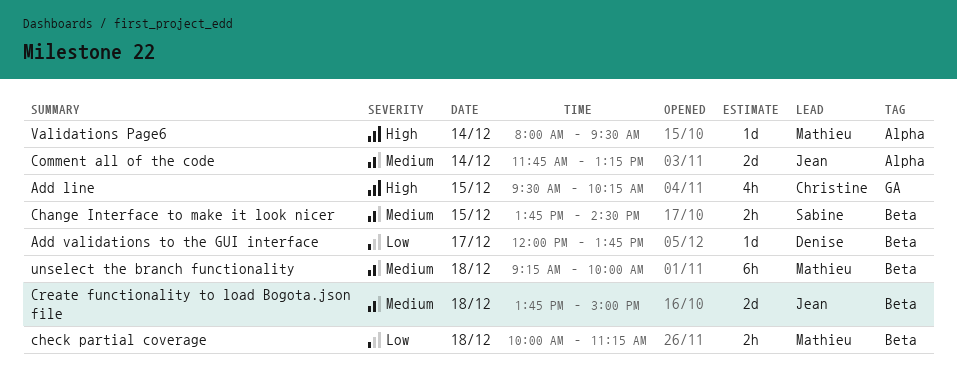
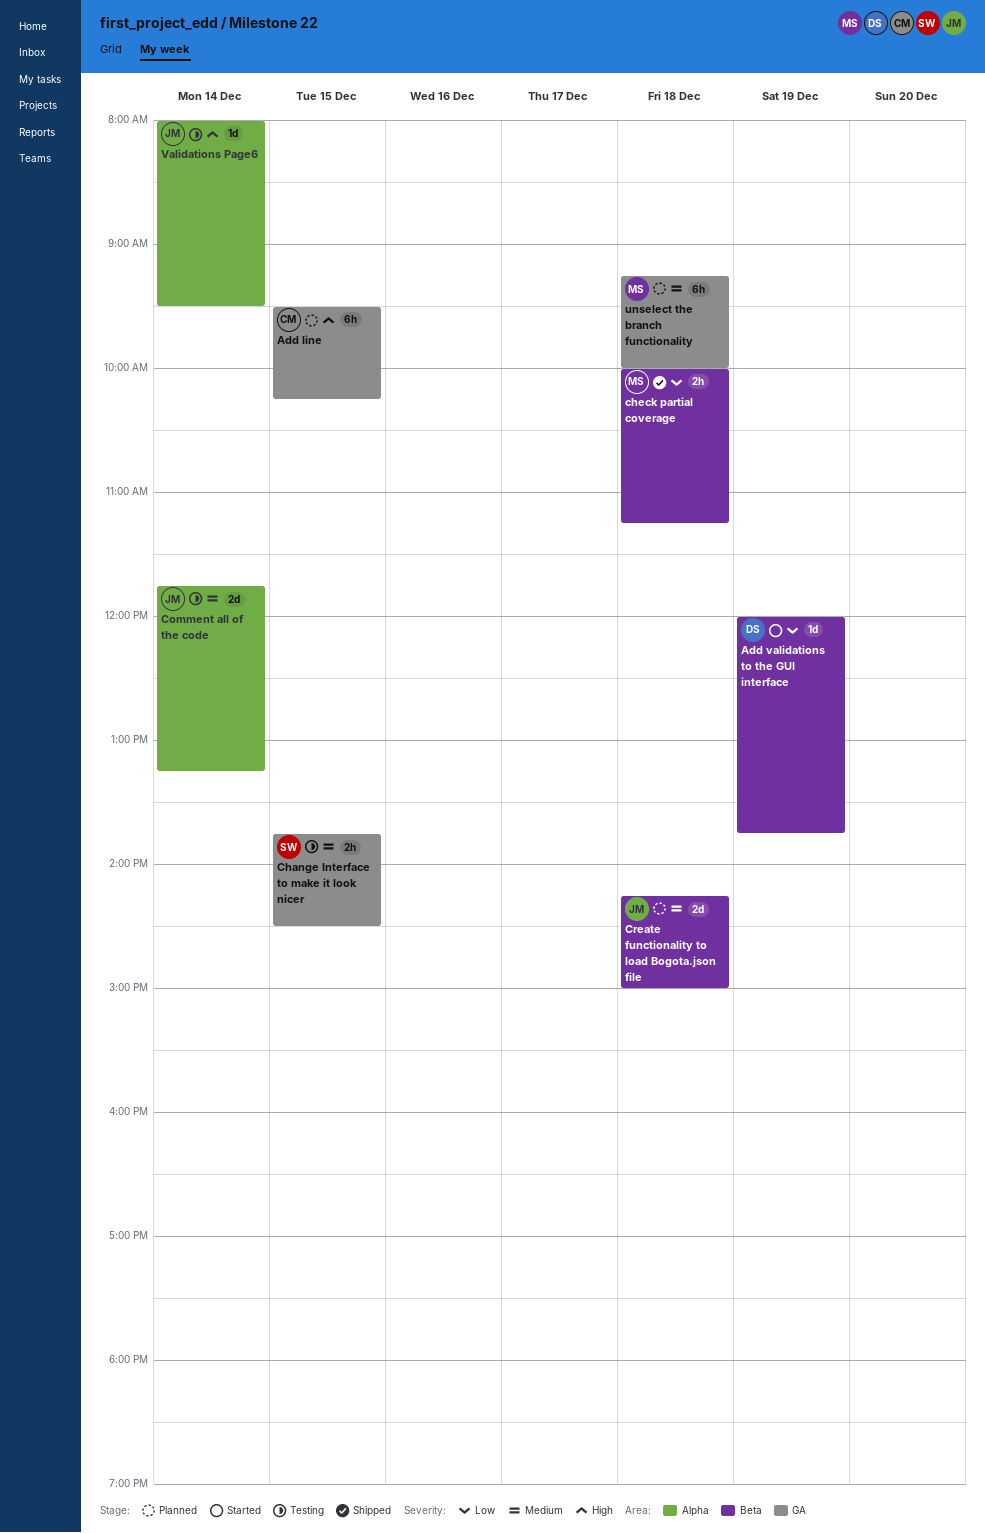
Add line, estimate: 4h -> 6h
Add validations to the GUI interface, day: Dec 17 -> Dec 19
Change Interface to make it look nicer, label: Beta -> GA
Create functionality to load Bogota.json file, begins: 13:45 -> 14:15
unselect the branch functionality, label: Beta -> GA
Validations Page6, owner: Mathieu -> Jean

